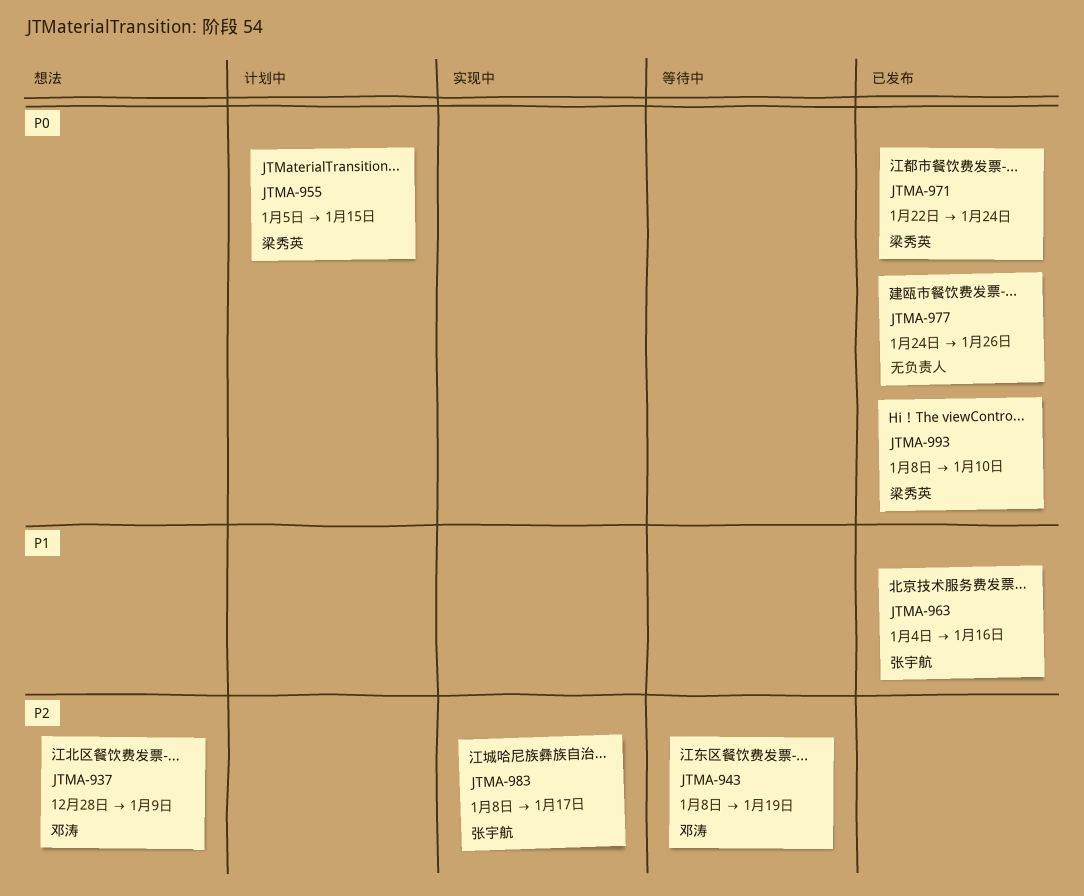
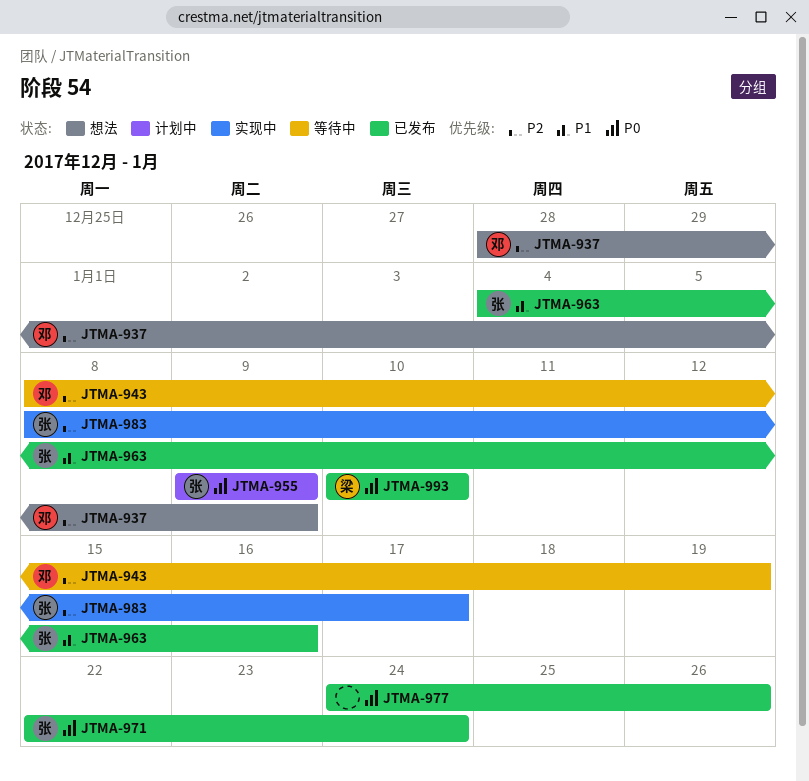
JTMA-955, owner: 梁秀英 -> 张宇航
JTMA-955, start: Jan 5 -> Jan 9
JTMA-955, due: Jan 15 -> Jan 9
JTMA-971, owner: 梁秀英 -> 张宇航
JTMA-993, start: Jan 8 -> Jan 10

